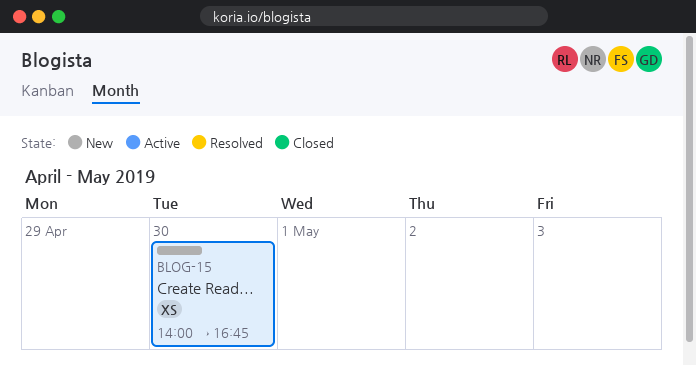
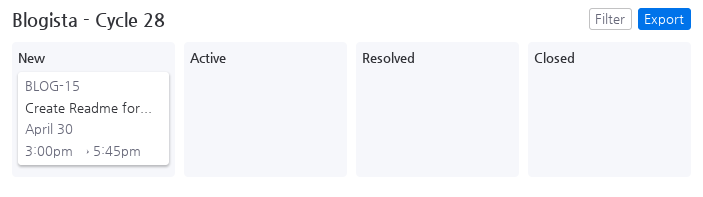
BLOG-15, begins: 14:00 -> 15:00
BLOG-15, ends: 16:45 -> 17:45

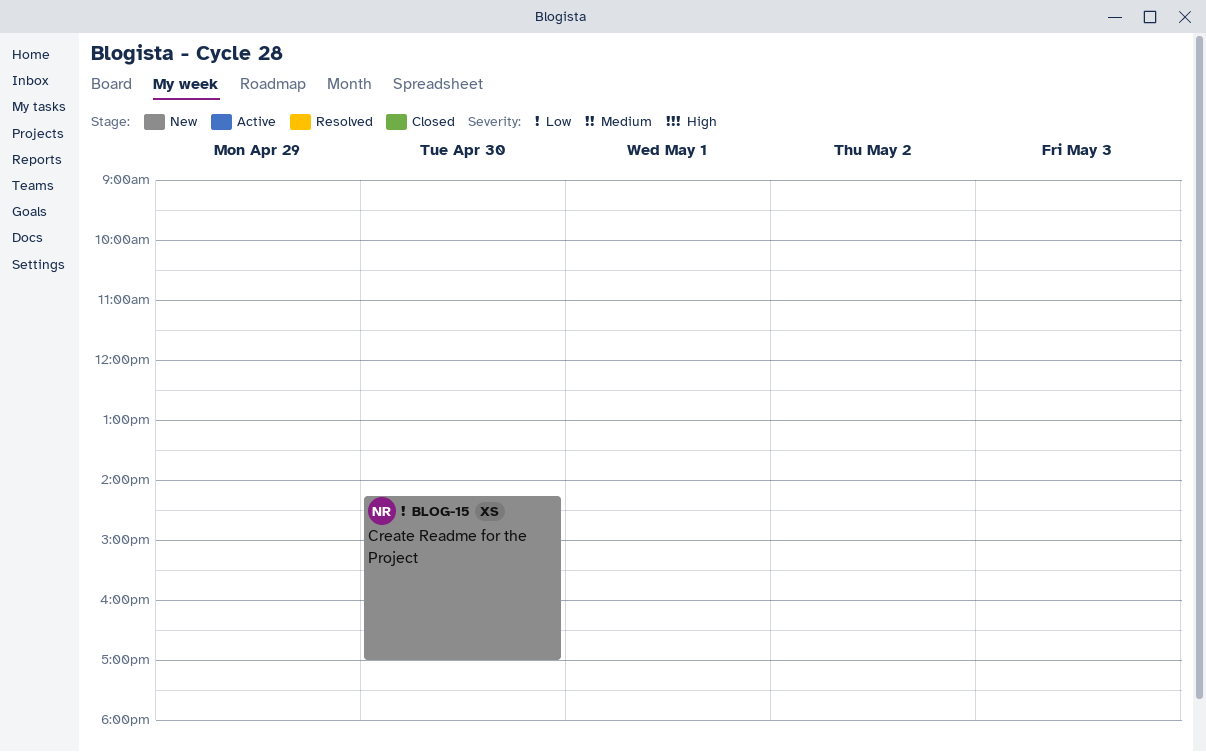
BLOG-15, begins: 15:00 -> 14:15
BLOG-15, ends: 17:45 -> 17:00

